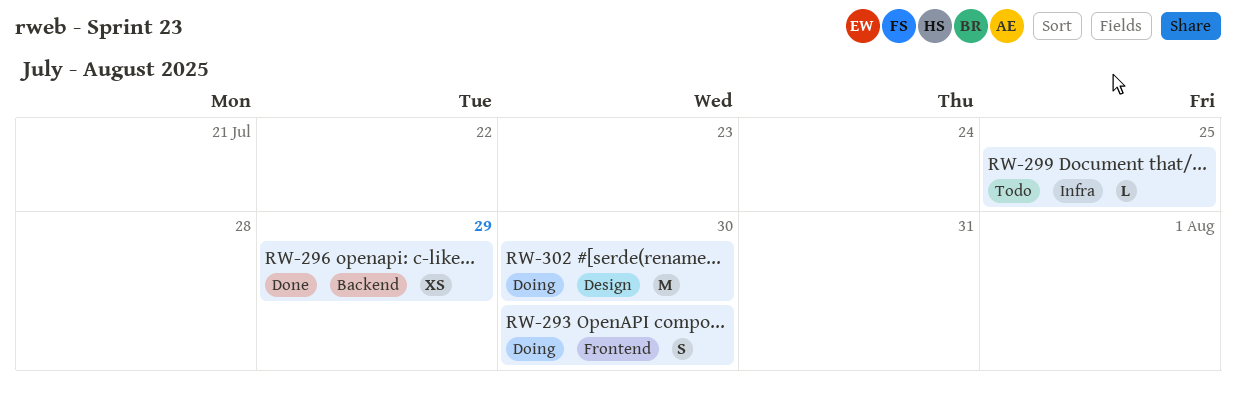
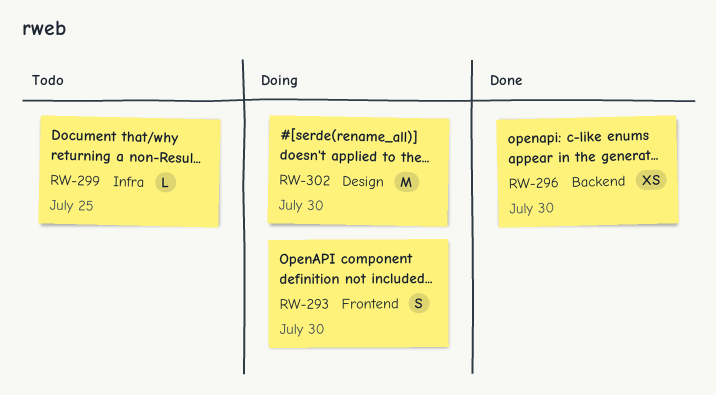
RW-296, due: Jul 29 -> Jul 30

